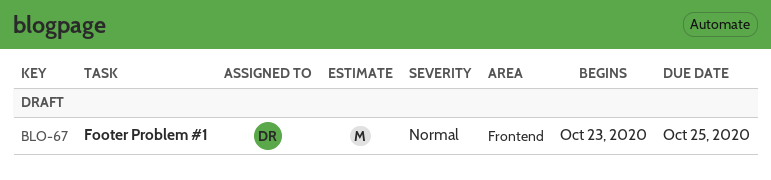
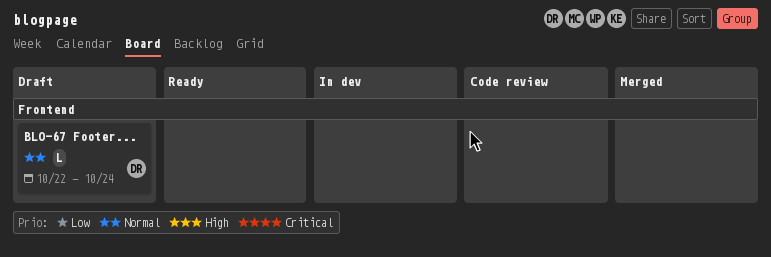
BLO-67, estimate: M -> L
BLO-67, start: Oct 23 -> Oct 22
BLO-67, due: Oct 25 -> Oct 24

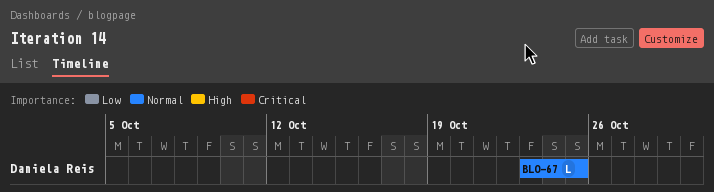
BLO-67, start: Oct 22 -> Oct 23
BLO-67, due: Oct 24 -> Oct 25

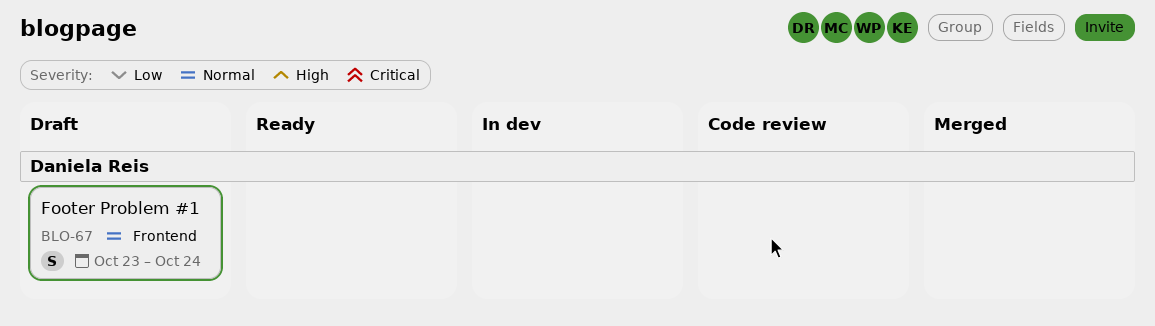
BLO-67, estimate: L -> S
BLO-67, due: Oct 25 -> Oct 24

